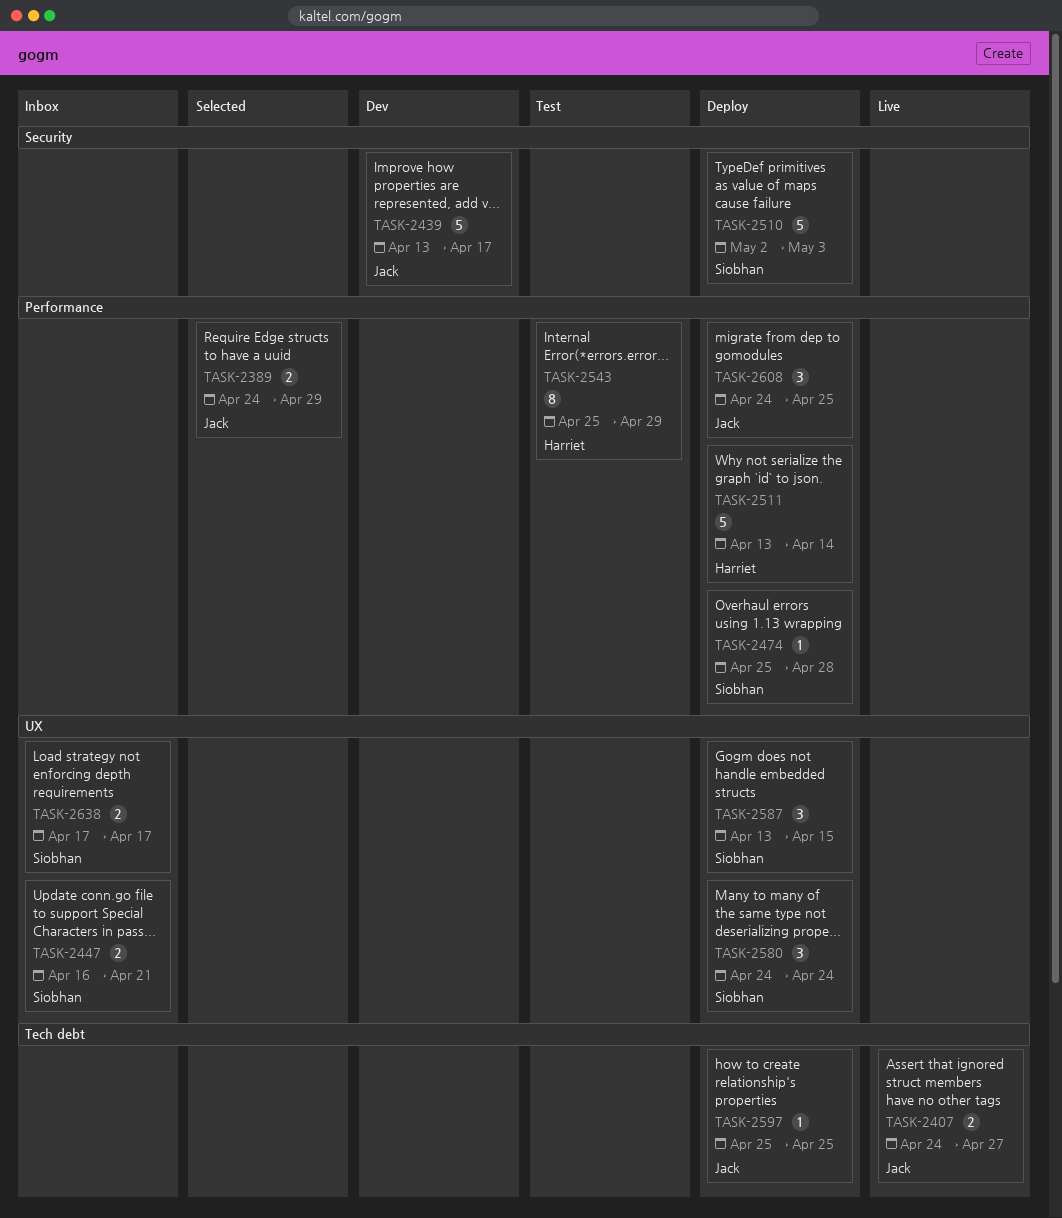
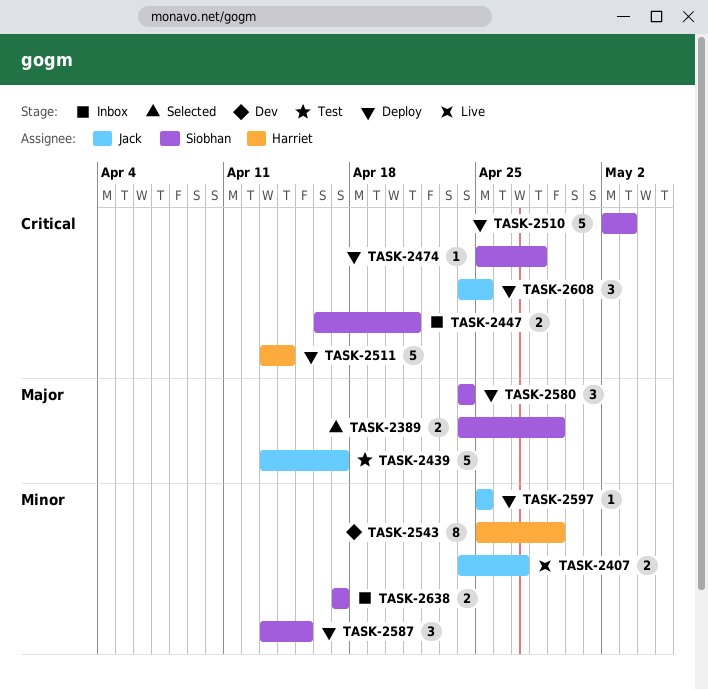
TASK-2389, owner: Jack -> Siobhan
TASK-2439, status: Dev -> Test
TASK-2543, status: Test -> Dev

